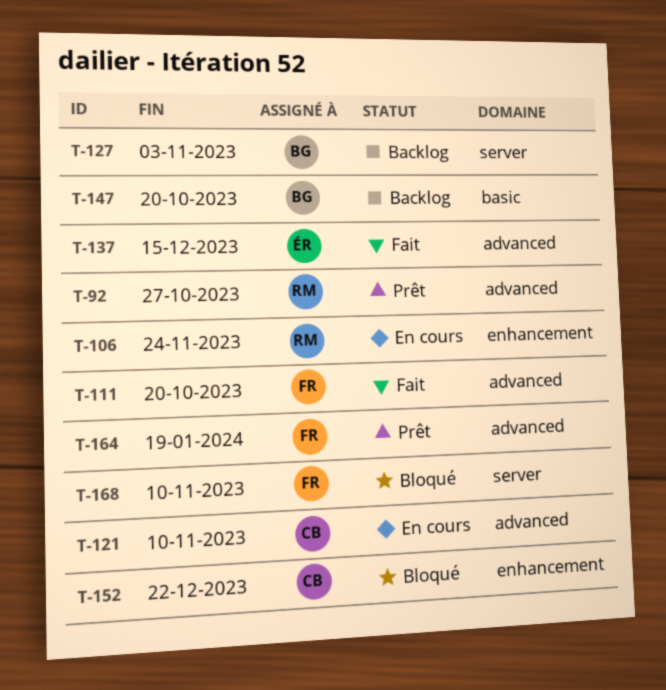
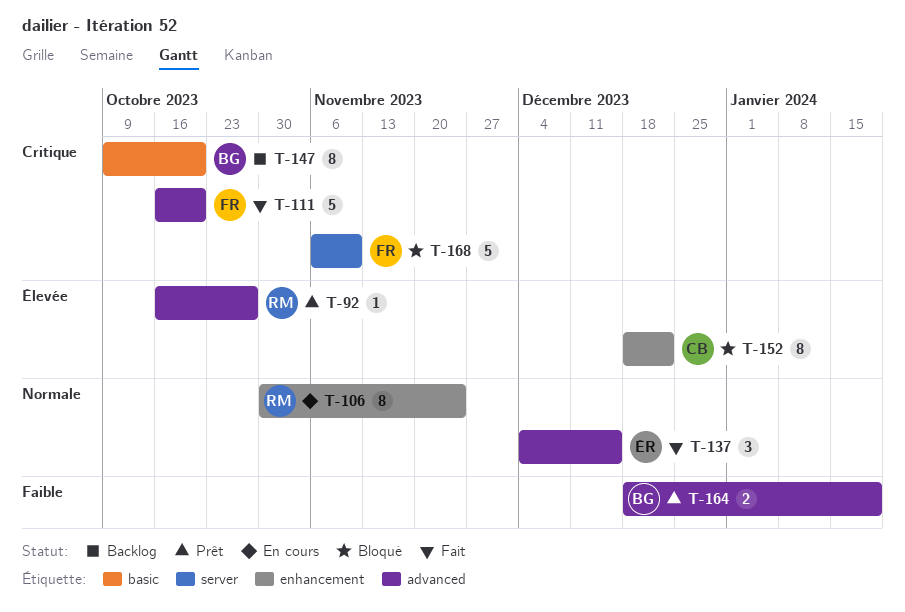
T-121: present -> none
T-127: present -> none
T-164, owner: FR -> BG

